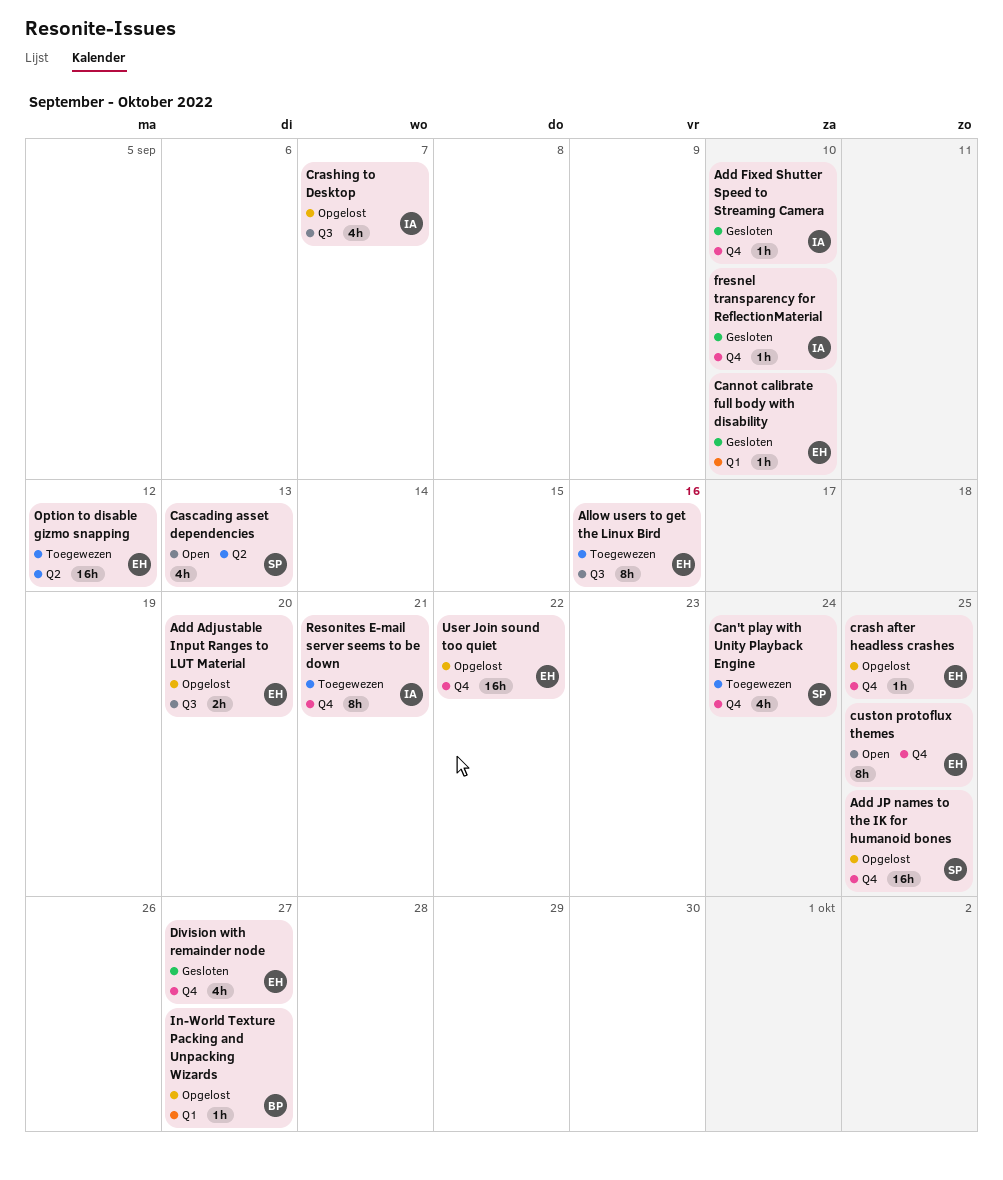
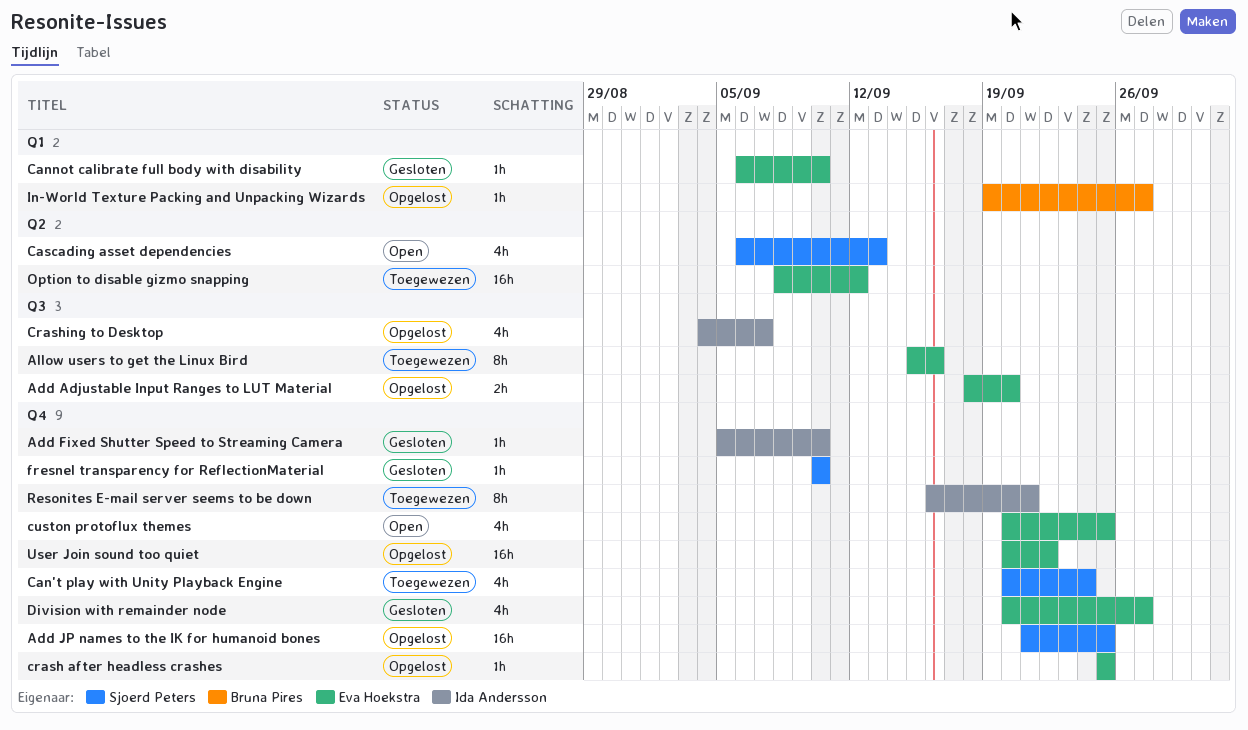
custon protoflux themes, estimate: 8h -> 4h
fresnel transparency for ReflectionMaterial, owner: Ida Andersson -> Sjoerd Peters

